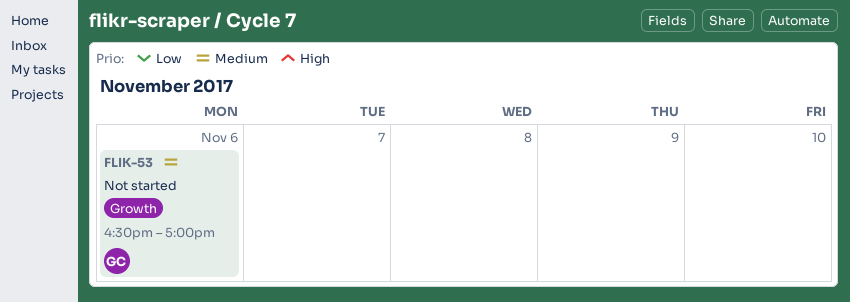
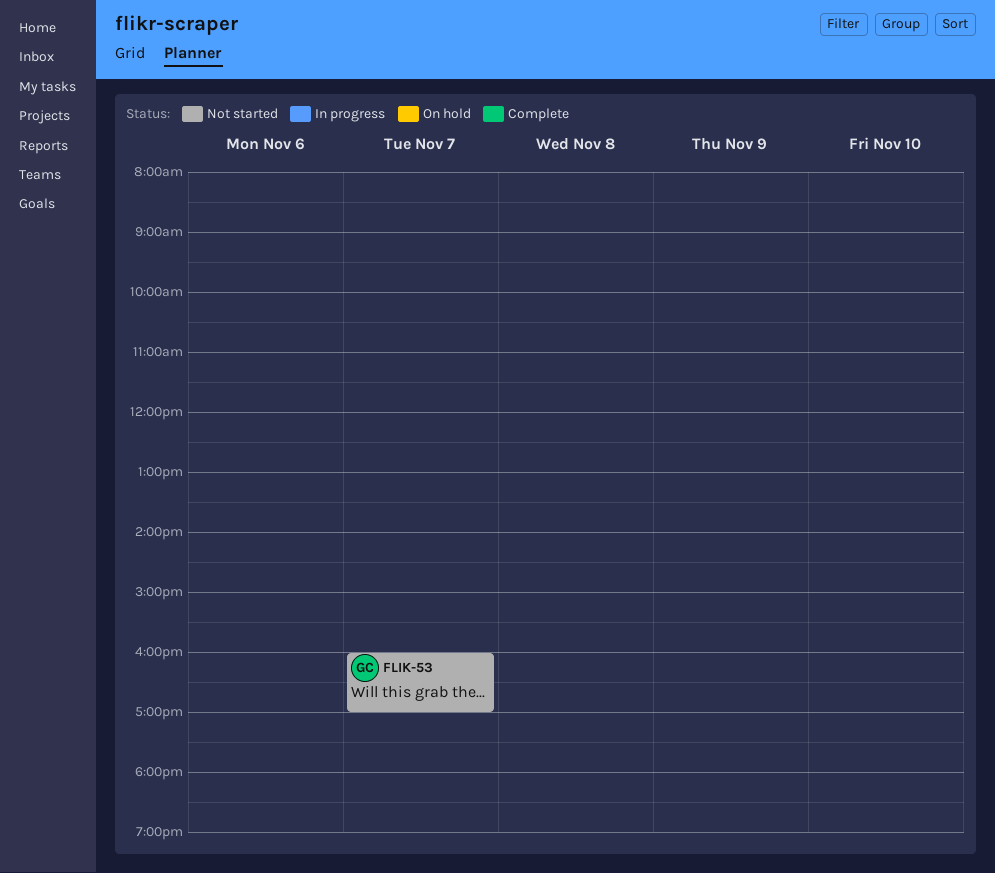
FLIK-53, day: Nov 6 -> Nov 7
FLIK-53, begins: 16:30 -> 16:00

